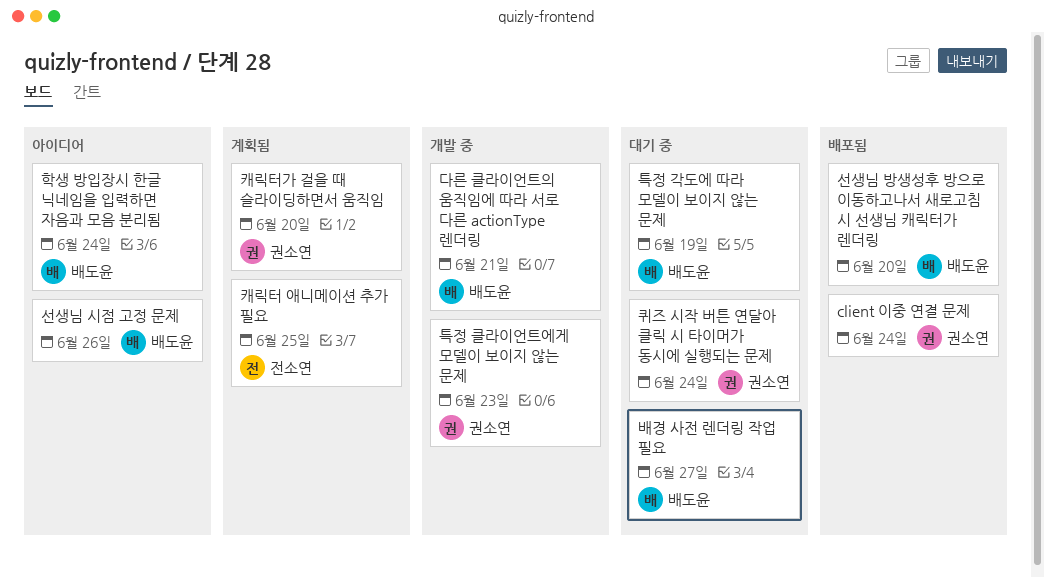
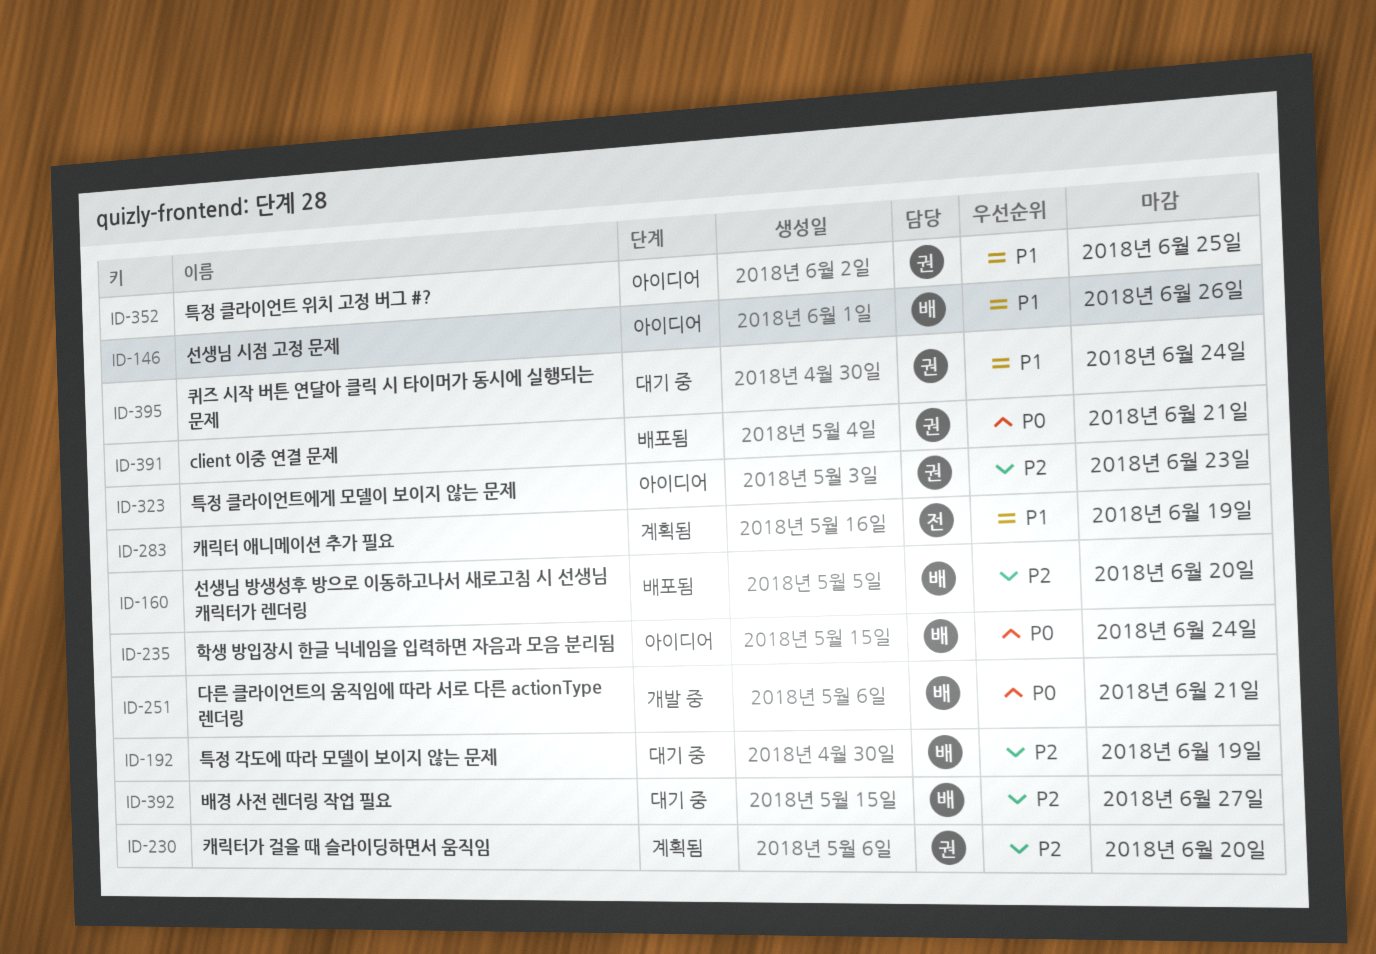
client 이중 연결 문제, due: Jun 24 -> Jun 21
캐릭터 애니메이션 추가 필요, due: Jun 25 -> Jun 19
특정 클라이언트 위치 고정 버그 #?: none -> present
특정 클라이언트에게 모델이 보이지 않는 문제, status: 개발 중 -> 아이디어

